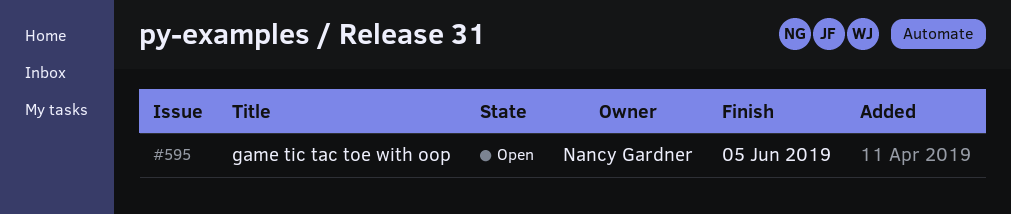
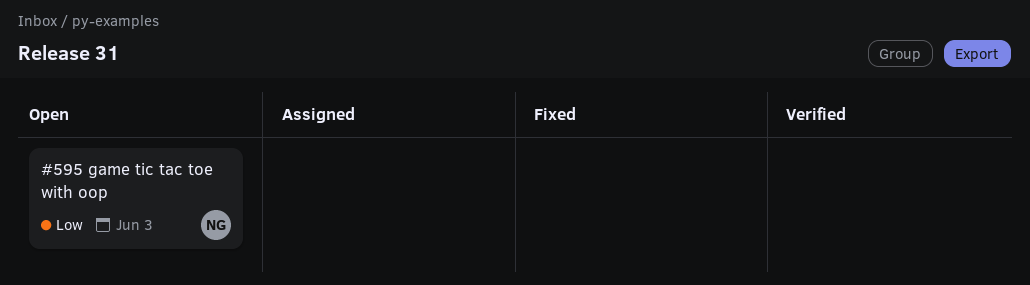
#595, due: Jun 5 -> Jun 3

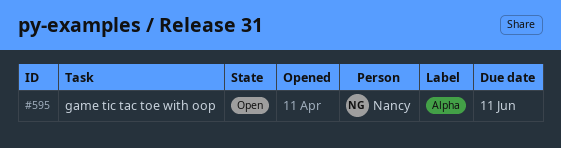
#595, due: Jun 3 -> Jun 11

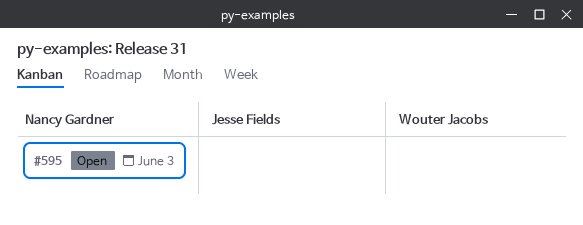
#595, due: Jun 11 -> Jun 3

